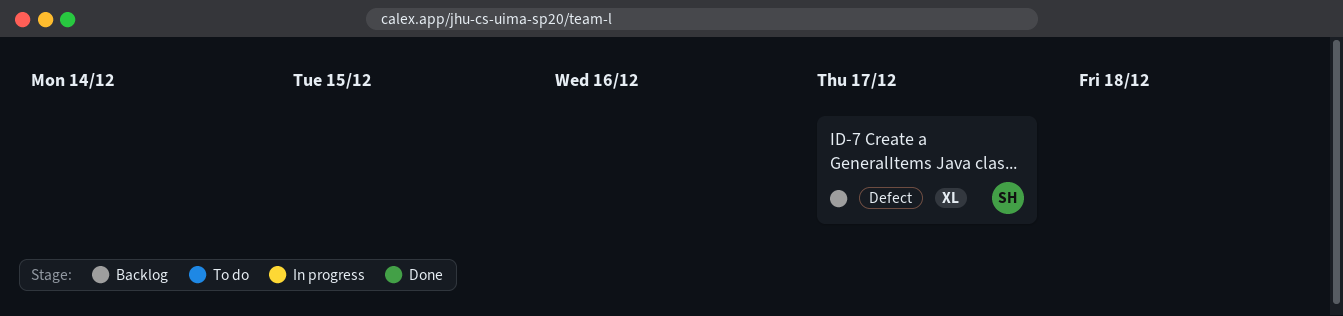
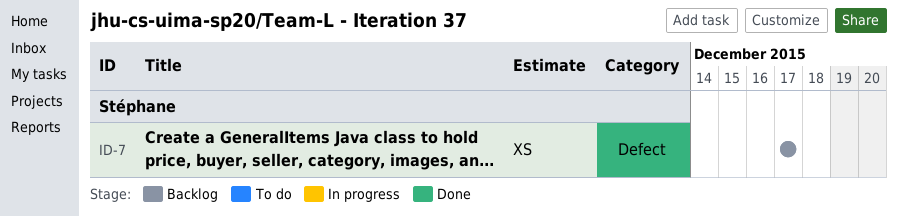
ID-7, estimate: XL -> XS

